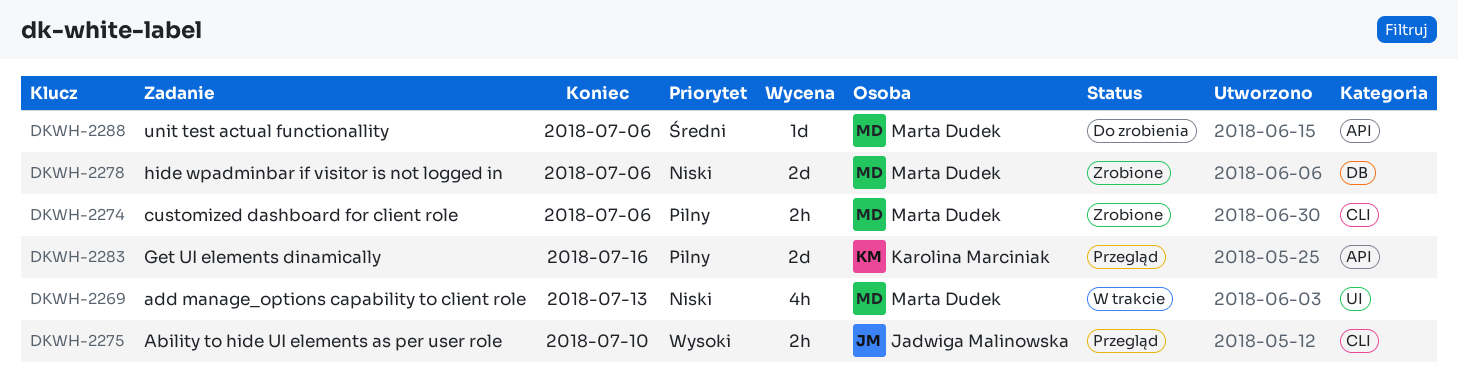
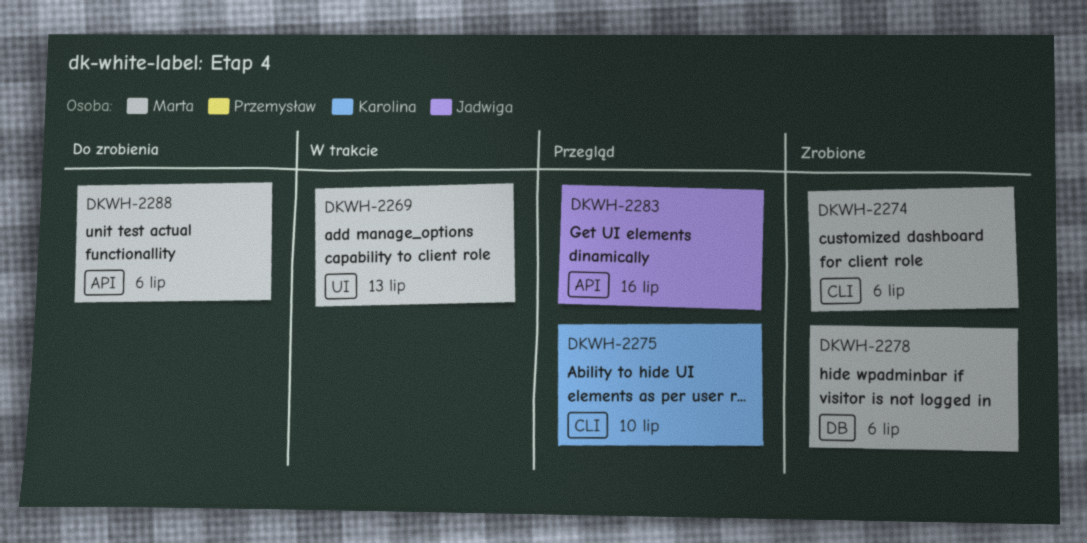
DKWH-2275, owner: Jadwiga Malinowska -> Karolina Marciniak
DKWH-2283, owner: Karolina Marciniak -> Jadwiga Malinowska

